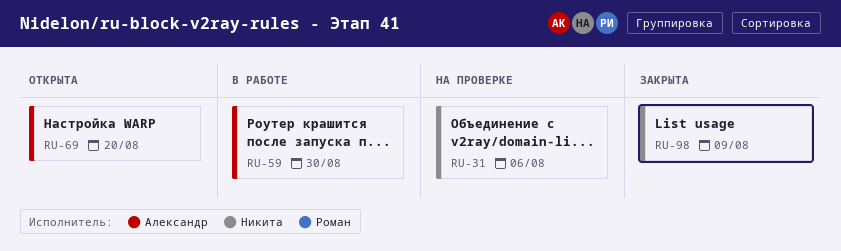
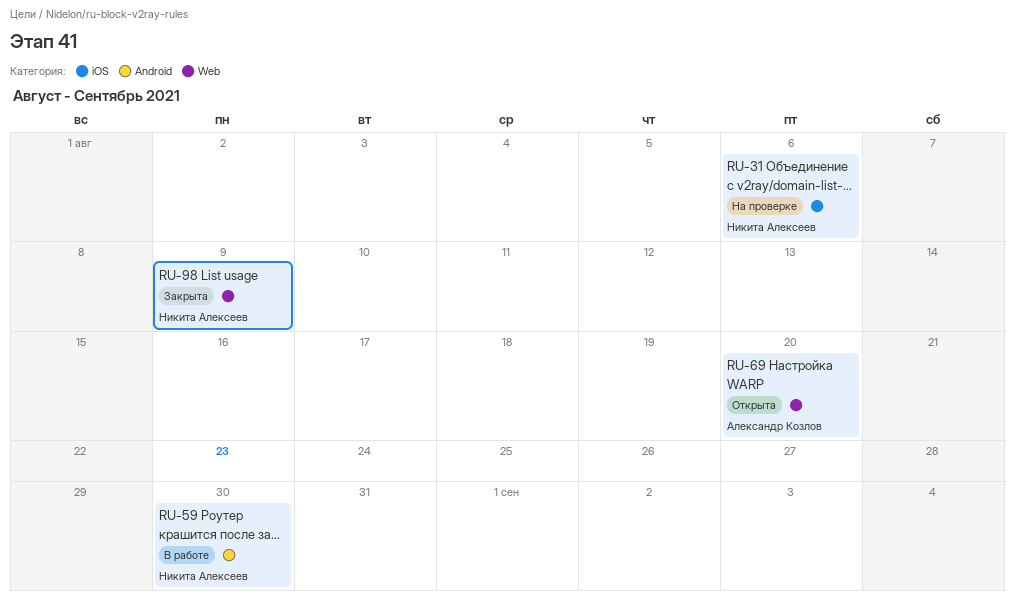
RU-59, owner: Александр Козлов -> Никита Алексеев

